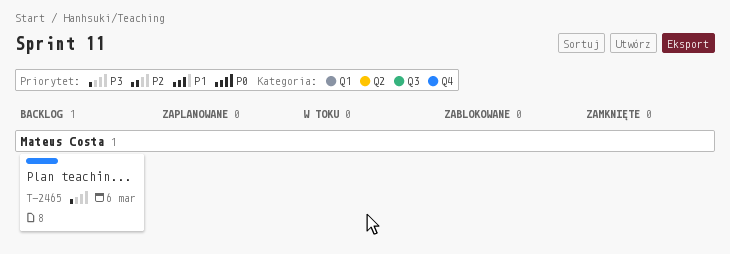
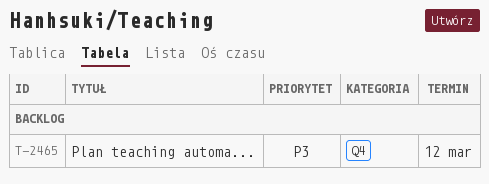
T-2465, due: Mar 6 -> Mar 12

